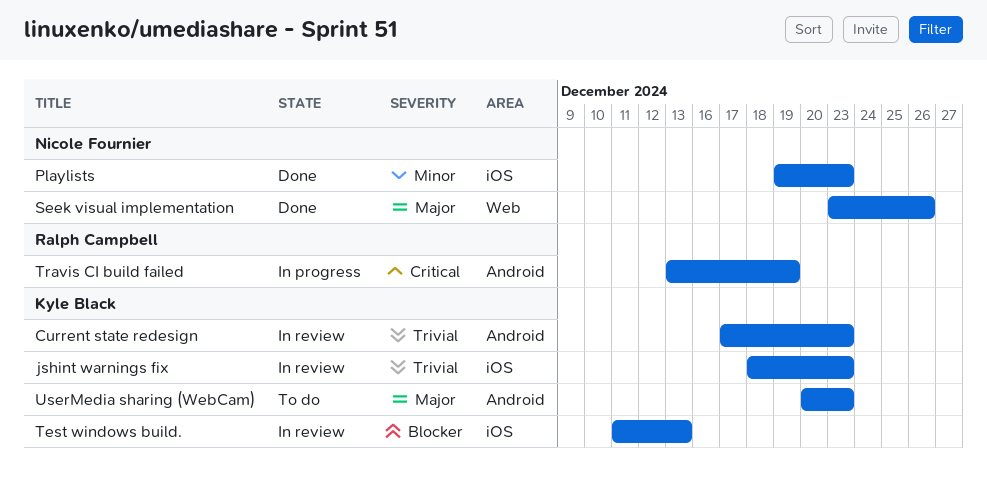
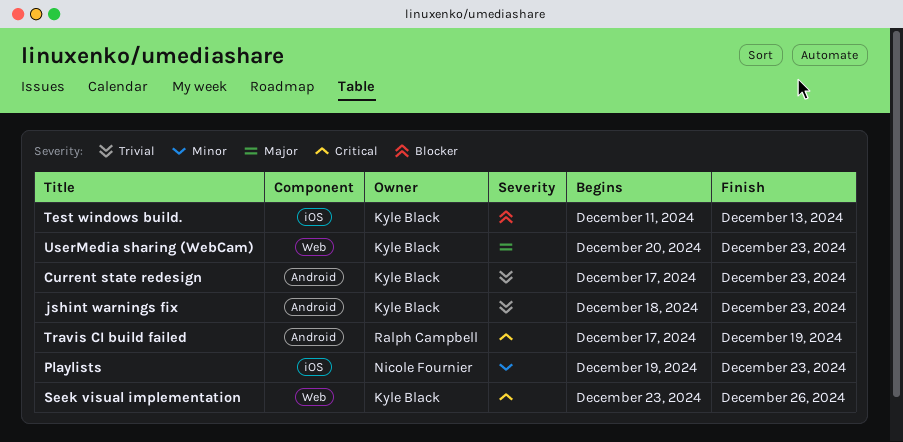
jshint warnings fix, label: iOS -> Android
Seek visual implementation, owner: Nicole Fournier -> Kyle Black
Seek visual implementation, priority: Major -> Critical
Travis CI build failed, start: Dec 13 -> Dec 17
UserMedia sharing (WebCam), label: Android -> Web

